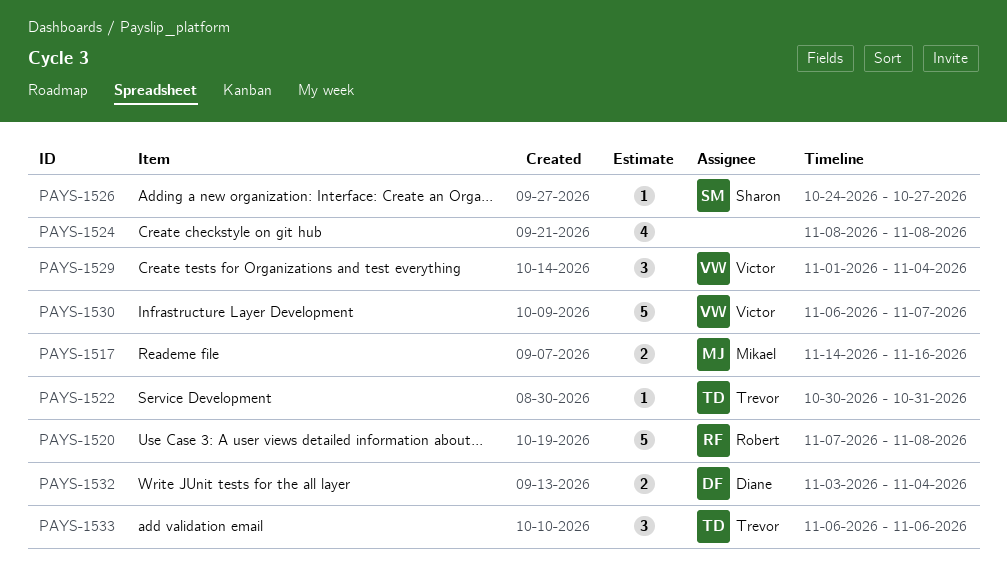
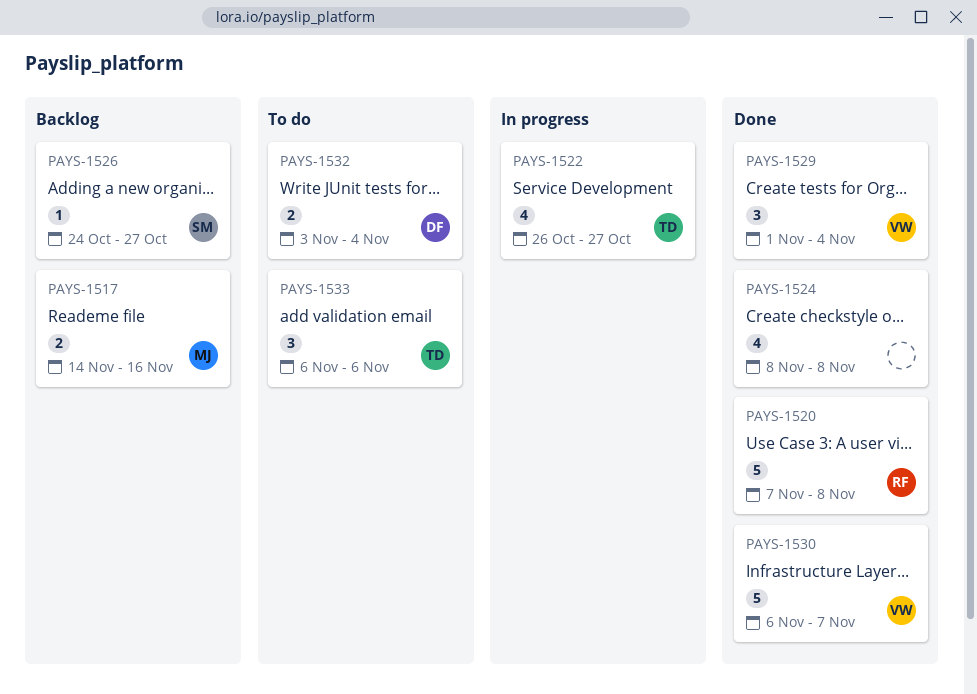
PAYS-1522, estimate: 1 -> 4
PAYS-1522, start: Oct 30 -> Oct 26
PAYS-1522, due: Oct 31 -> Oct 27

